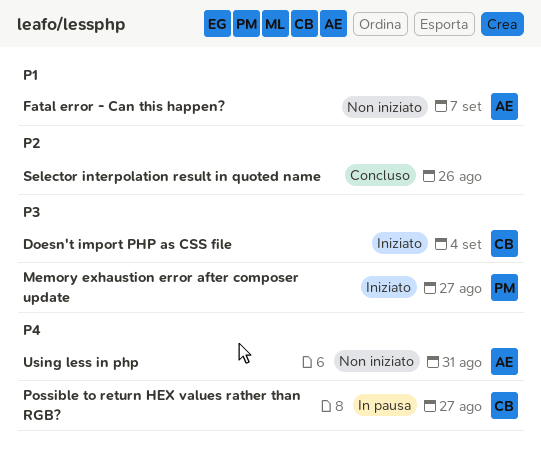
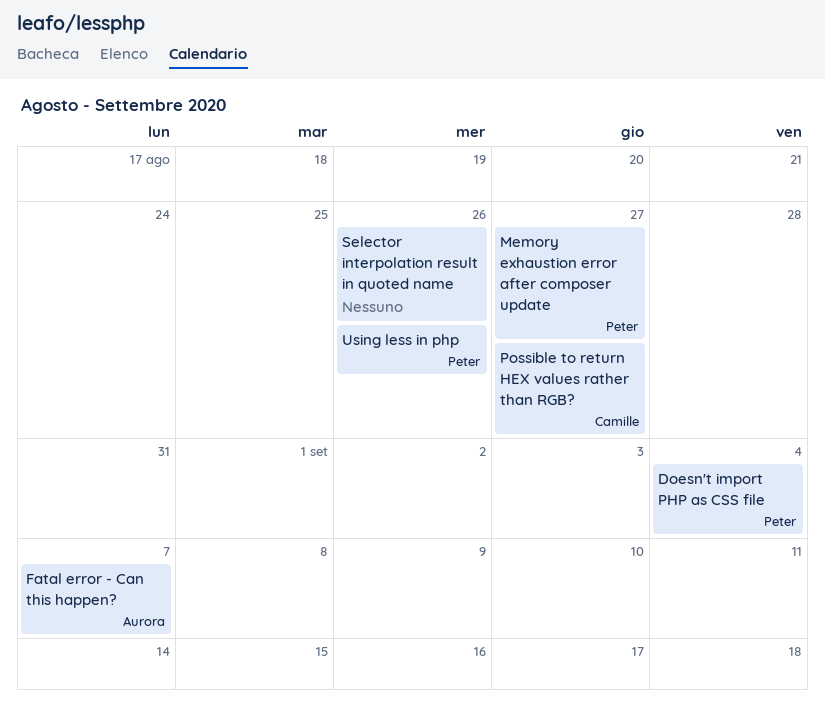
Doesn't import PHP as CSS file, owner: Camille -> Peter
Using less in php, owner: Aurora -> Peter
Using less in php, due: Aug 31 -> Aug 26

